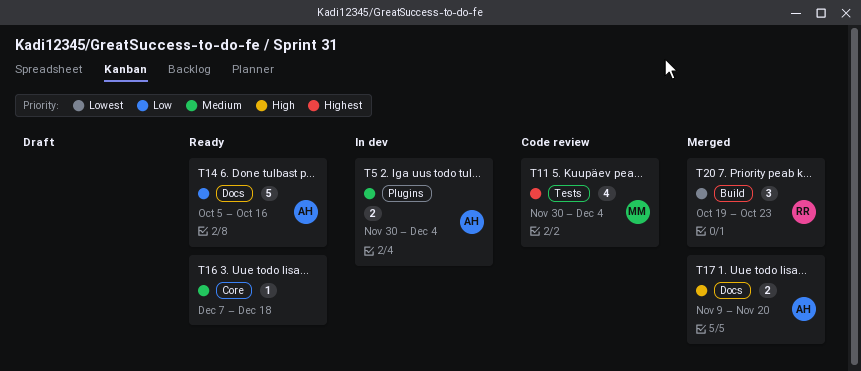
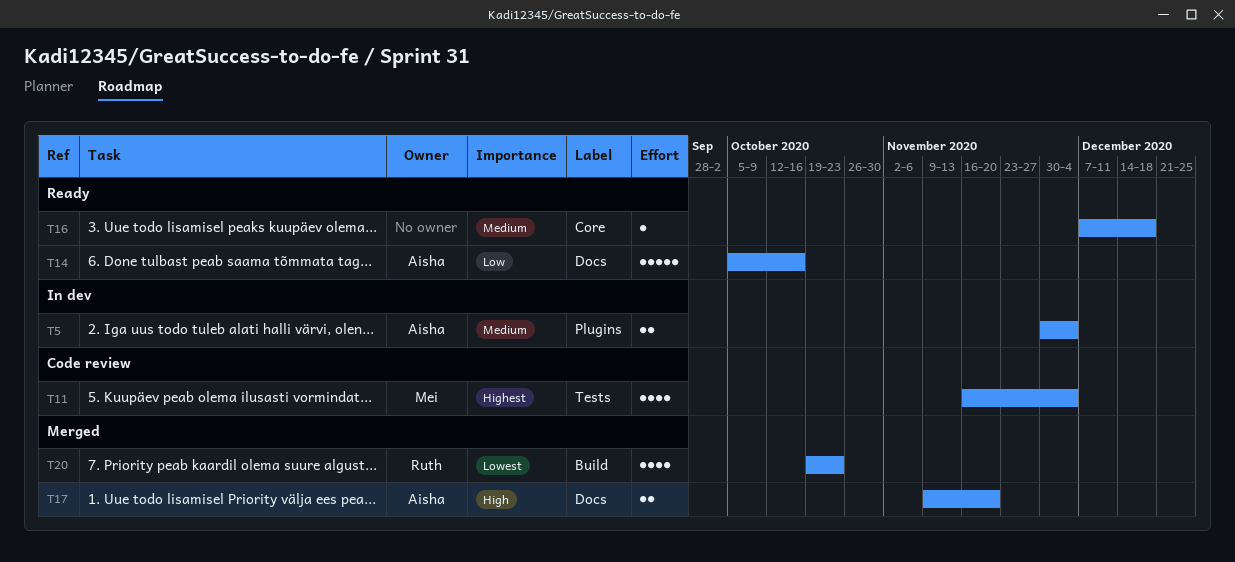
T11, start: Nov 30 -> Nov 16
T20, estimate: 3 -> 4

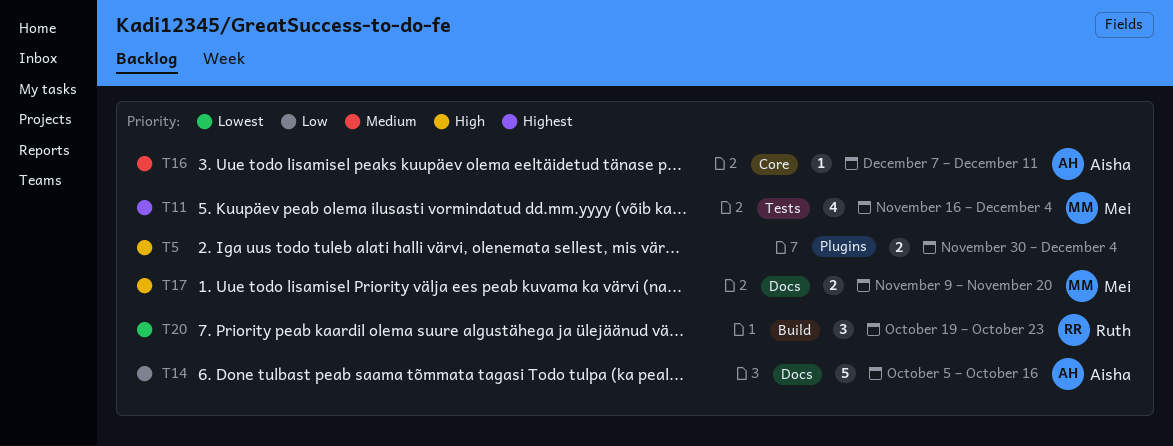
T5, owner: Aisha -> none
T5, priority: Medium -> High
T16, owner: none -> Aisha
T16, due: Dec 18 -> Dec 11
T17, owner: Aisha -> Mei
T20, estimate: 4 -> 3

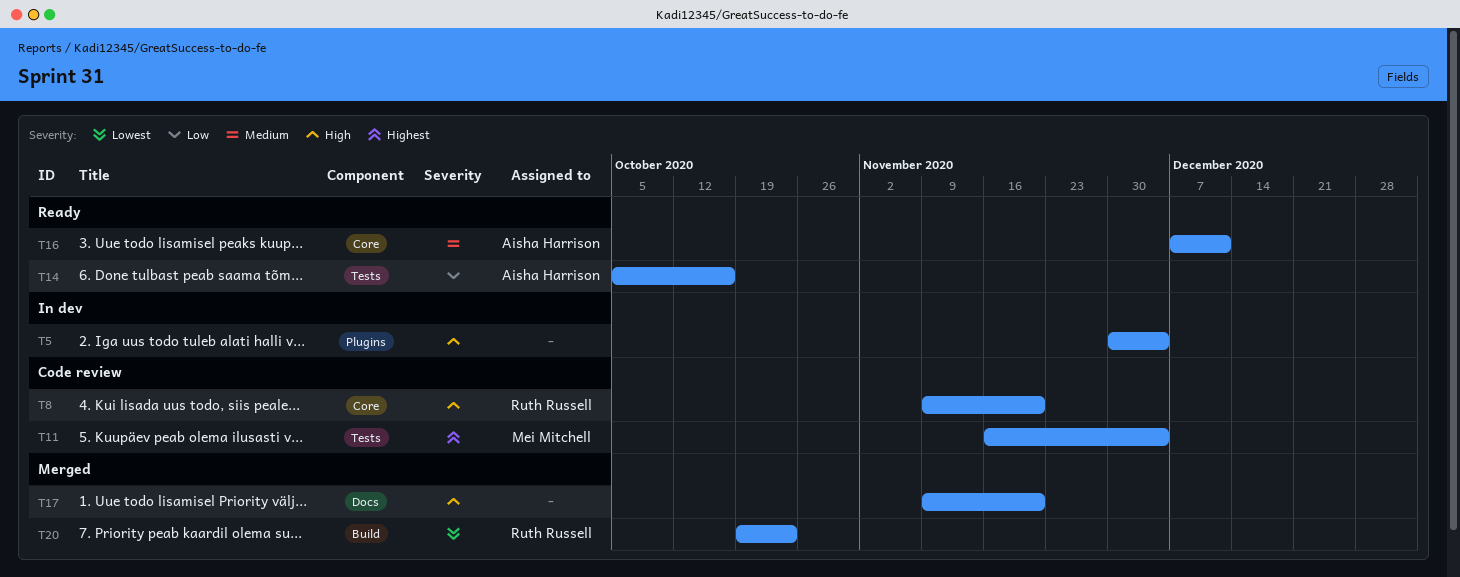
T8: none -> present
T14, label: Docs -> Tests
T17, owner: Mei Mitchell -> none

